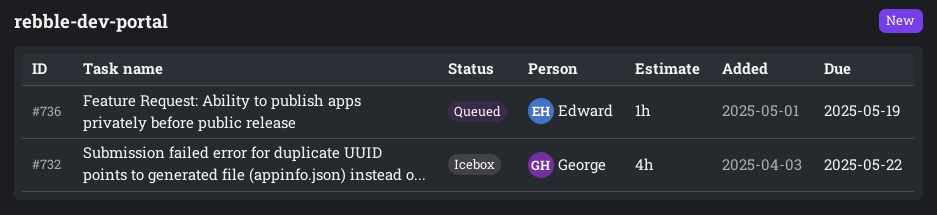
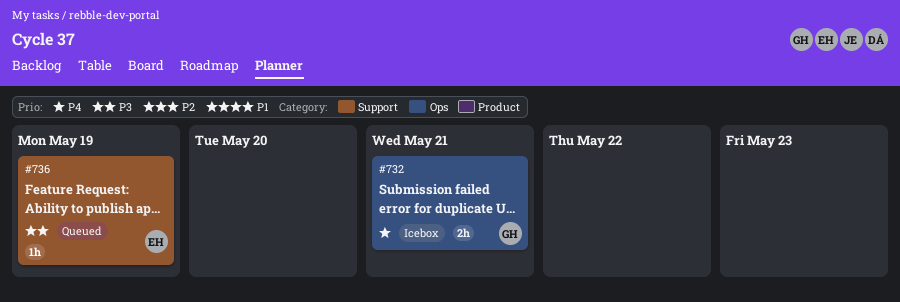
#732, estimate: 4h -> 2h
#732, due: May 22 -> May 21

